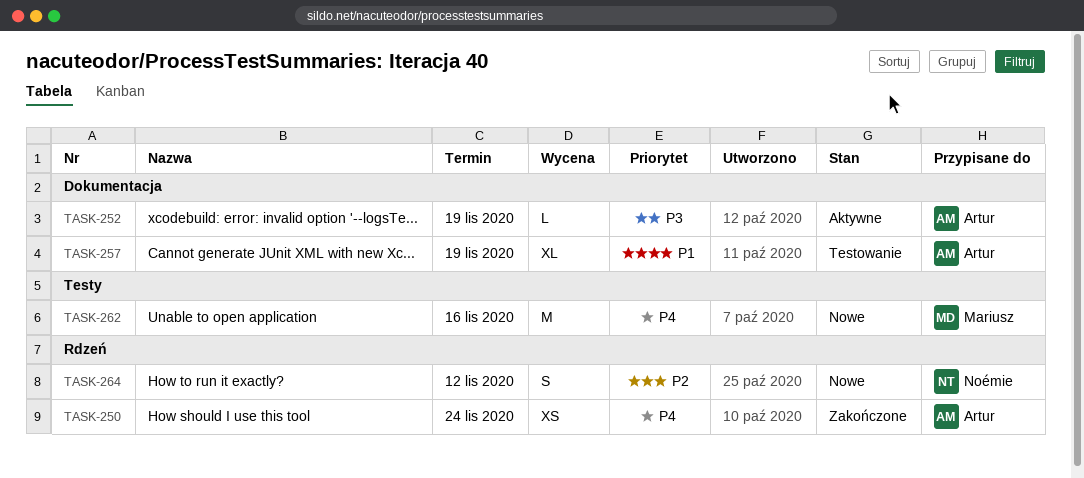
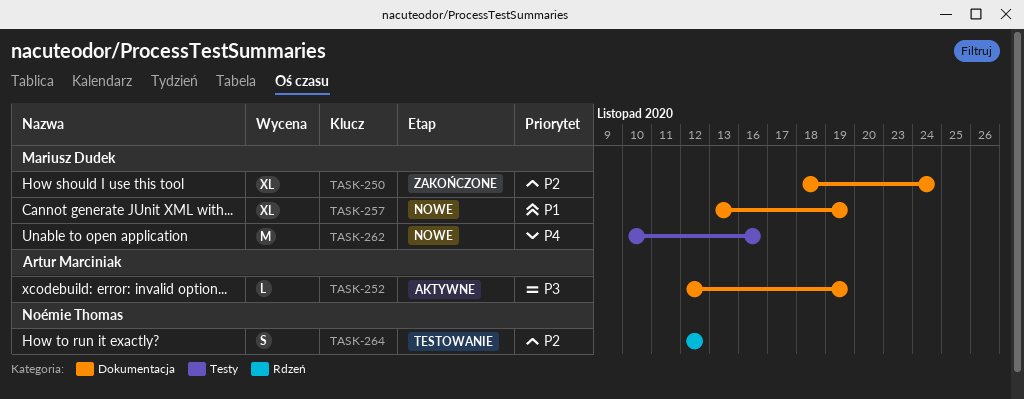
TASK-250, owner: Artur Marciniak -> Mariusz Dudek
TASK-250, priority: P4 -> P2
TASK-250, label: Rdzeń -> Dokumentacja
TASK-250, estimate: XS -> XL
TASK-257, status: Testowanie -> Nowe
TASK-257, owner: Artur Marciniak -> Mariusz Dudek
TASK-264, status: Nowe -> Testowanie

